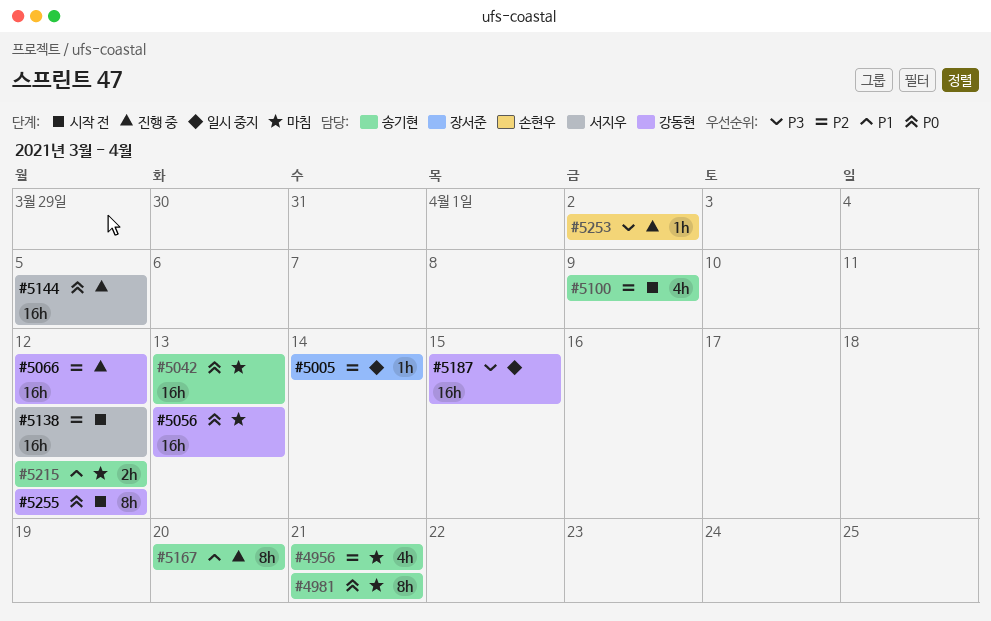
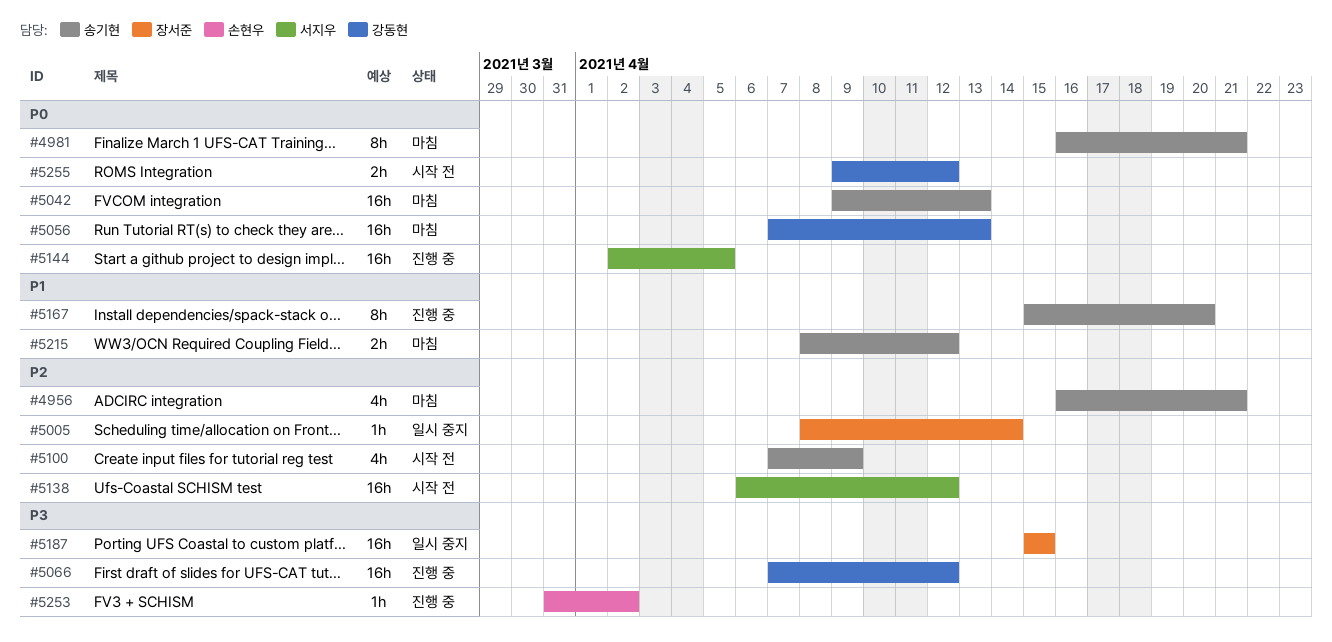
#5066, priority: P2 -> P3
#5187, owner: 강동현 -> 장서준
#5255, estimate: 8h -> 2h

